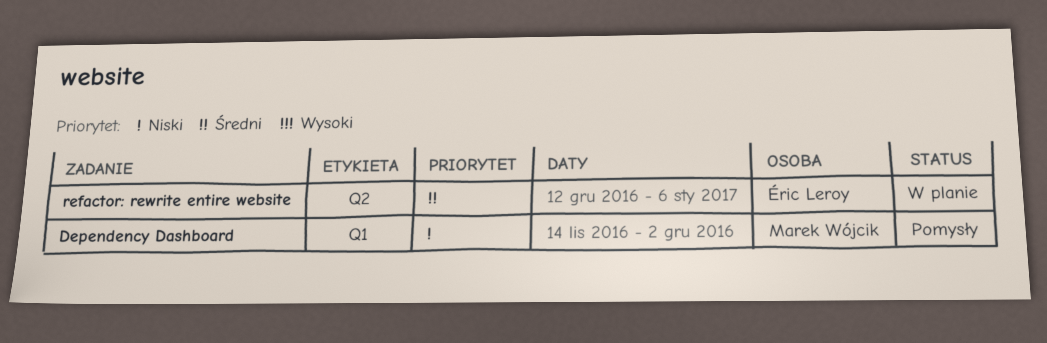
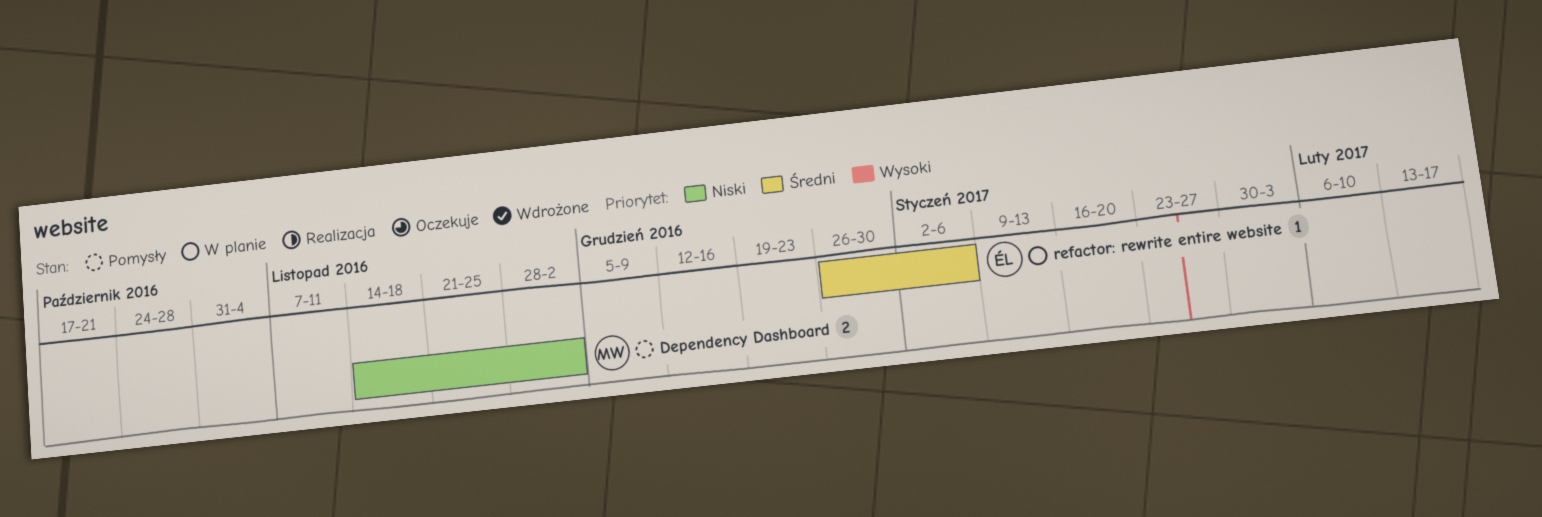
refactor: rewrite entire website, start: Dec 12 -> Dec 26

